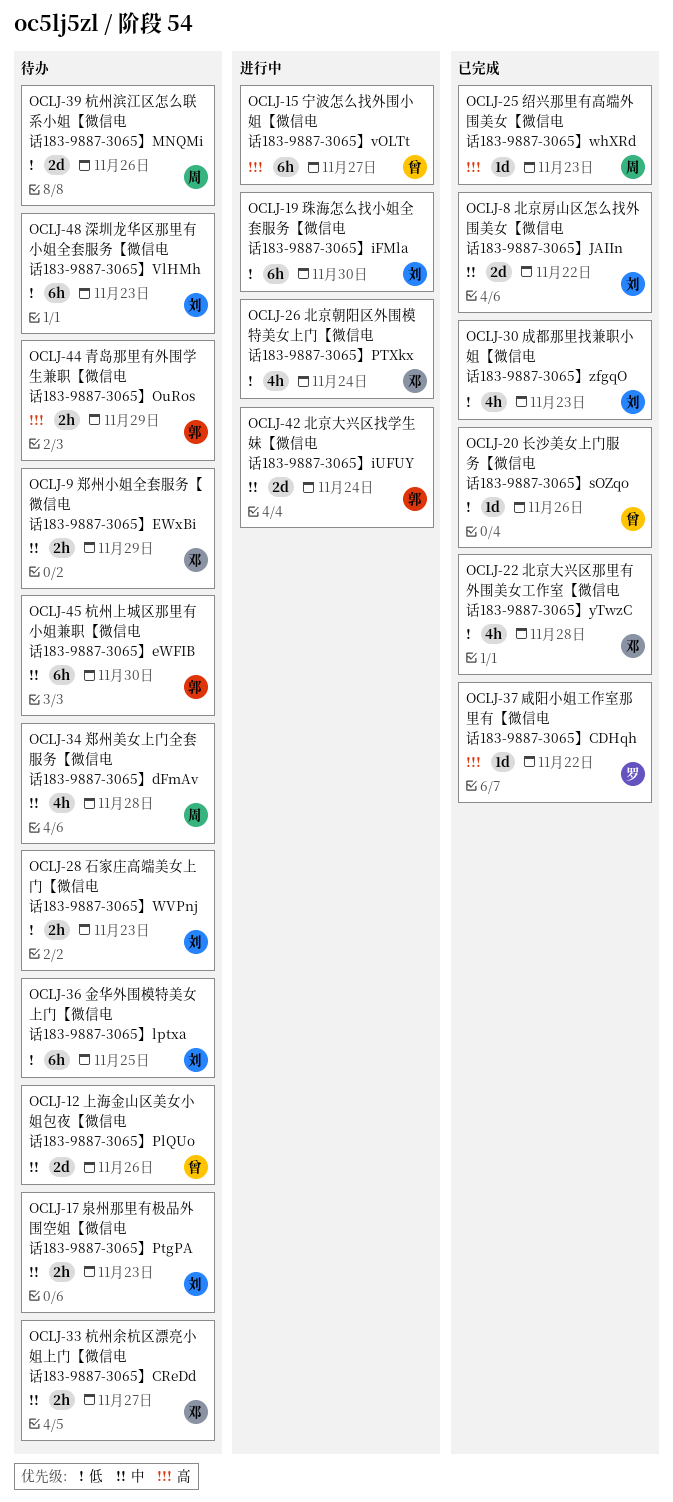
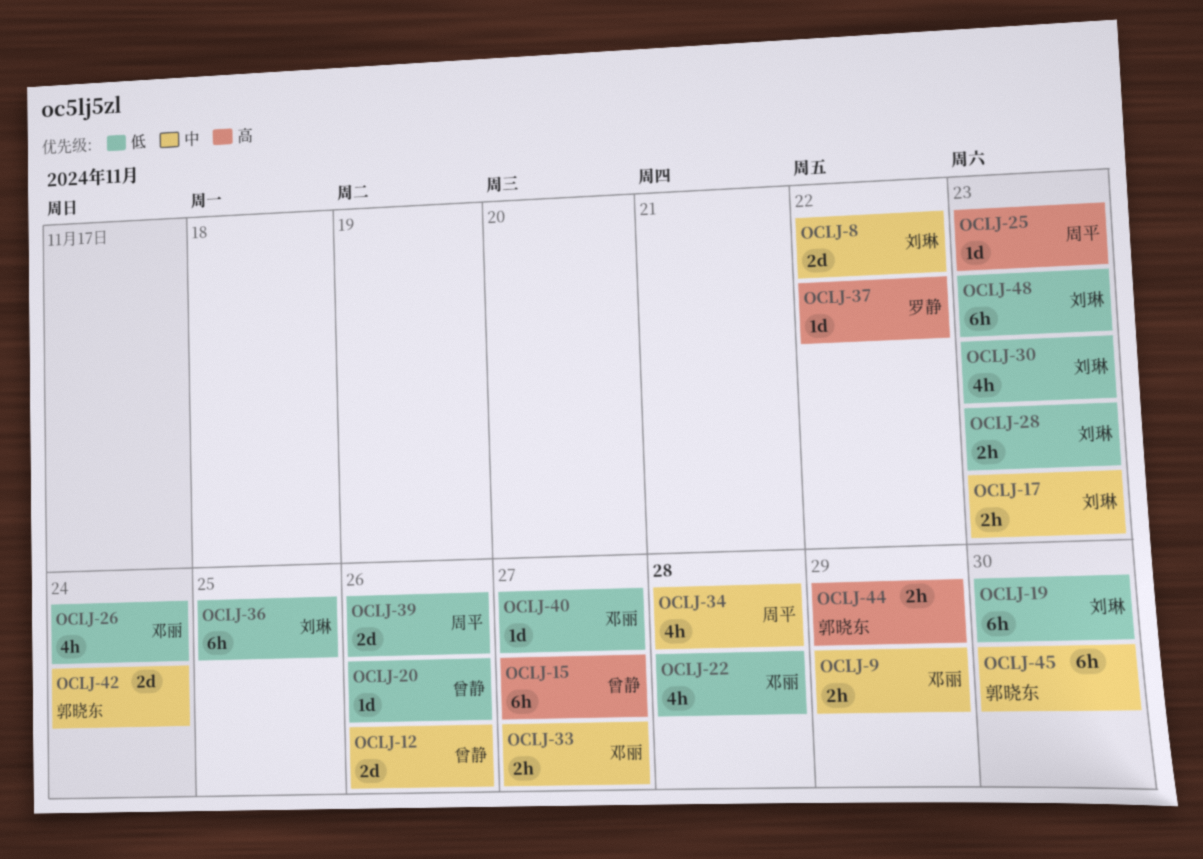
OCLJ-40: none -> present

